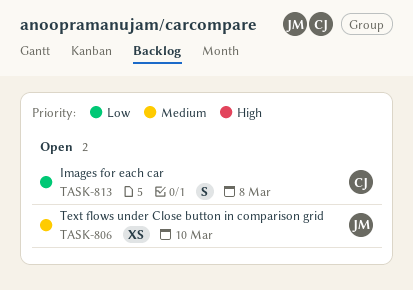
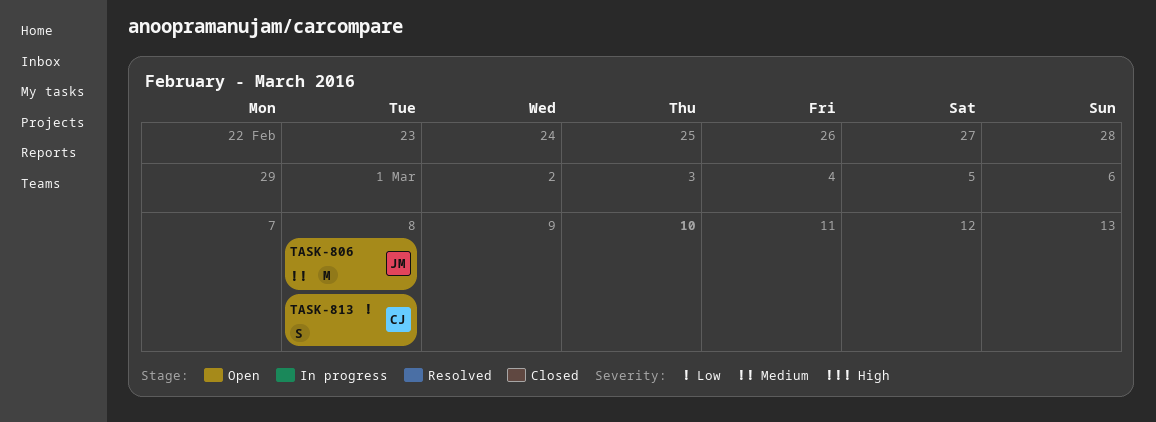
TASK-806, estimate: XS -> M
TASK-806, due: Mar 10 -> Mar 8

